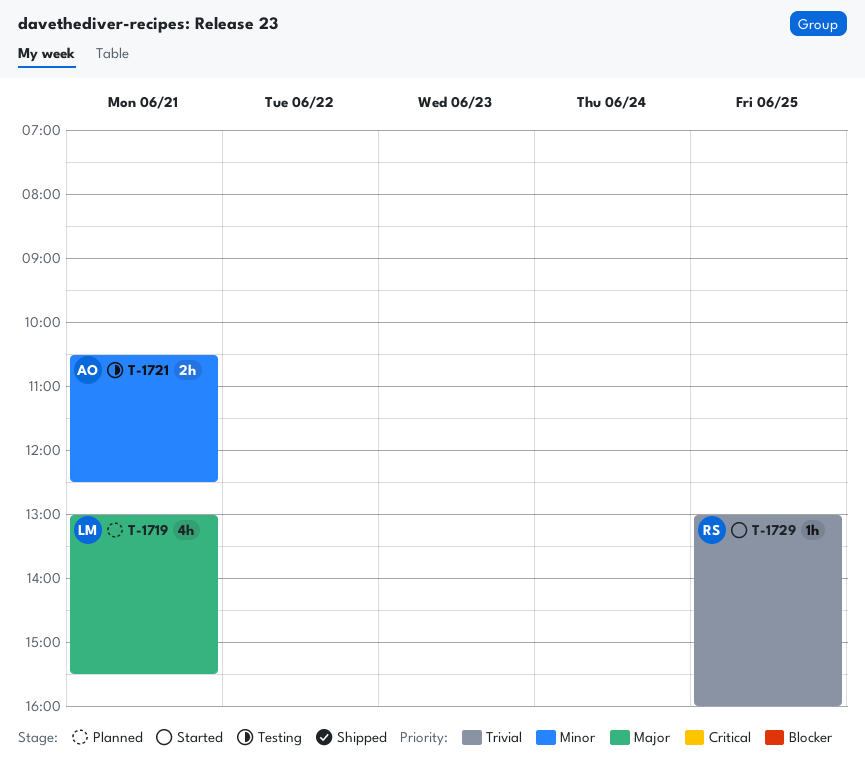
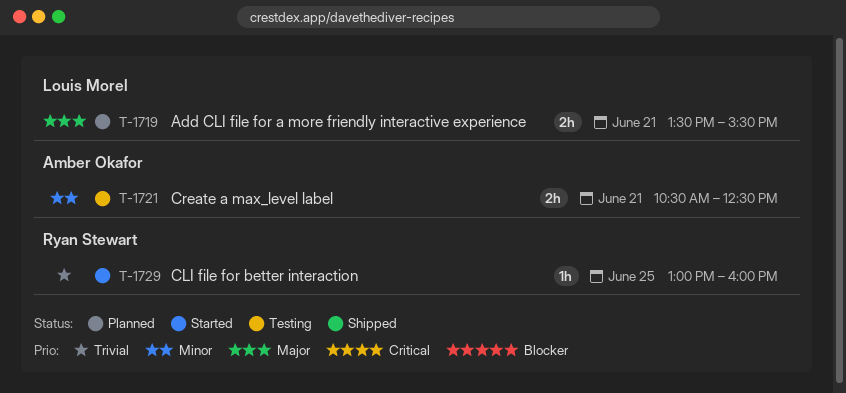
T-1719, estimate: 4h -> 2h
T-1719, begins: 13:00 -> 13:30

